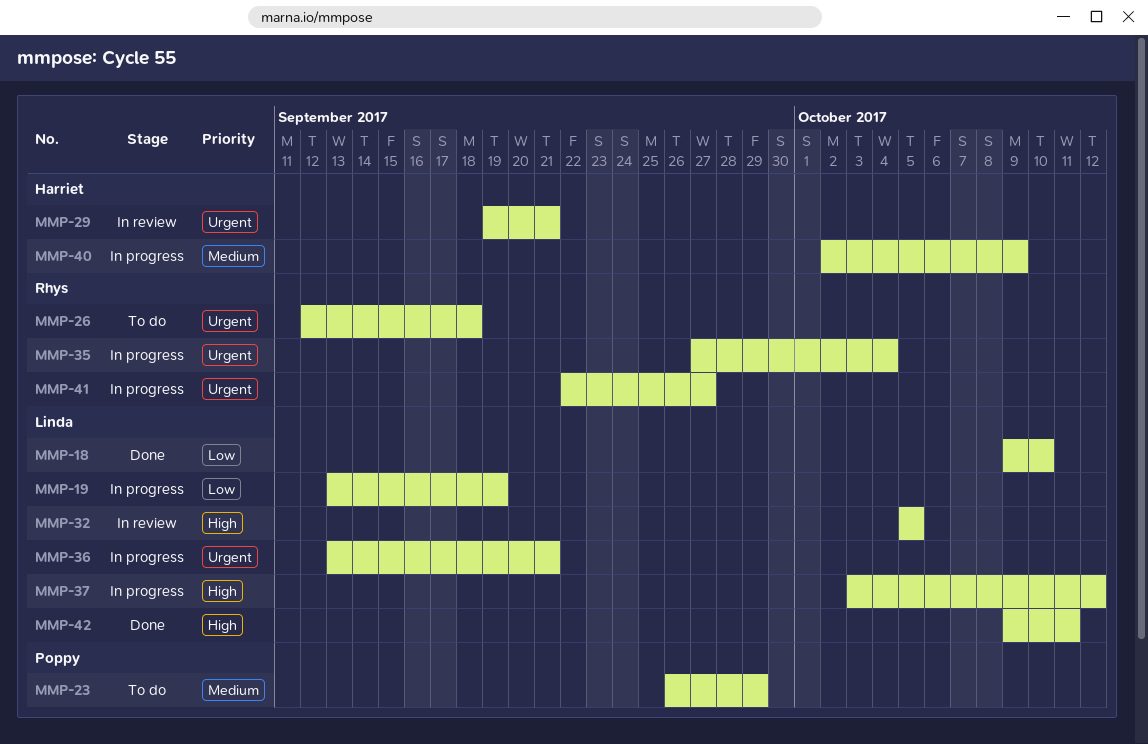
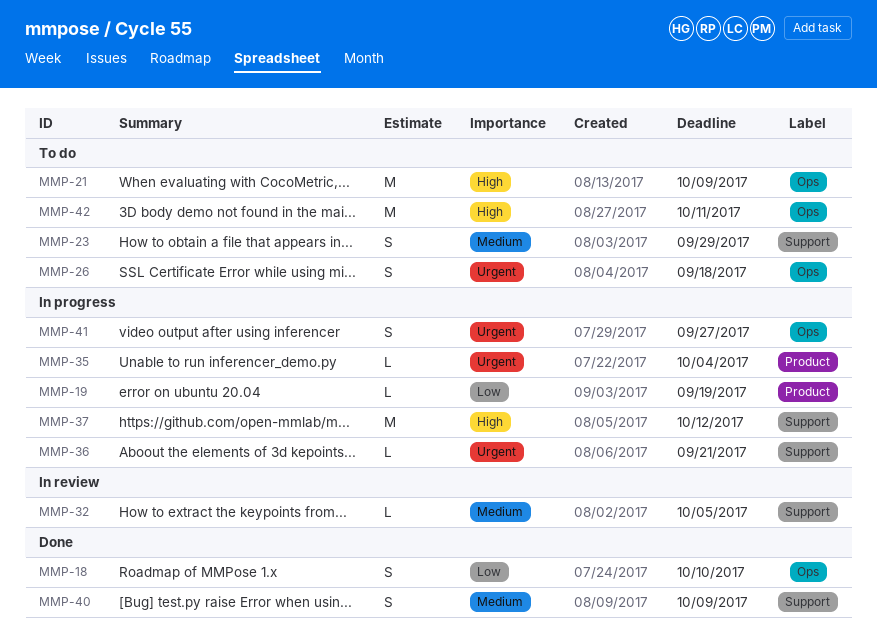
MMP-21: none -> present
MMP-29: present -> none
MMP-32, priority: High -> Medium
MMP-40, status: In progress -> Done
MMP-42, status: Done -> To do

